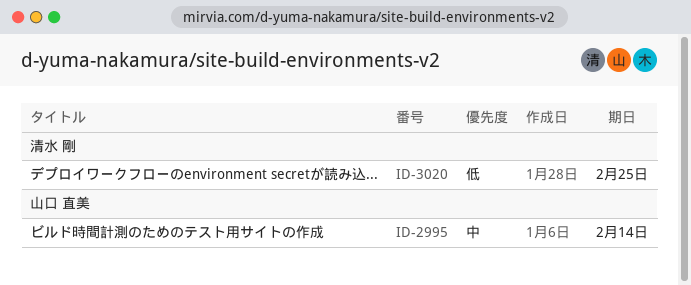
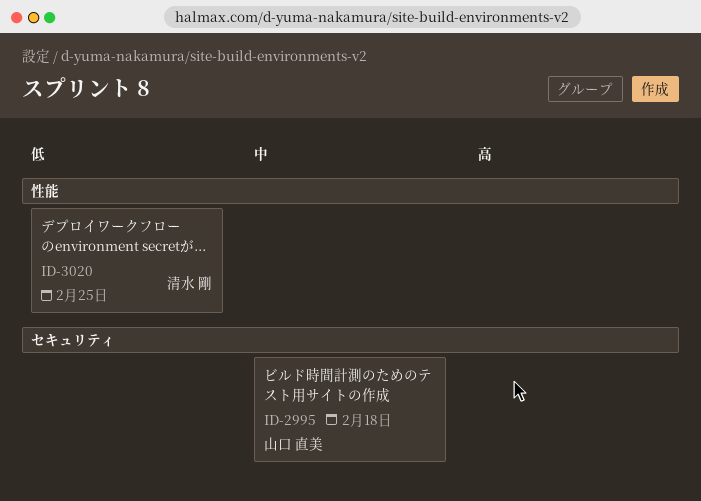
ID-2995, due: Feb 14 -> Feb 18

